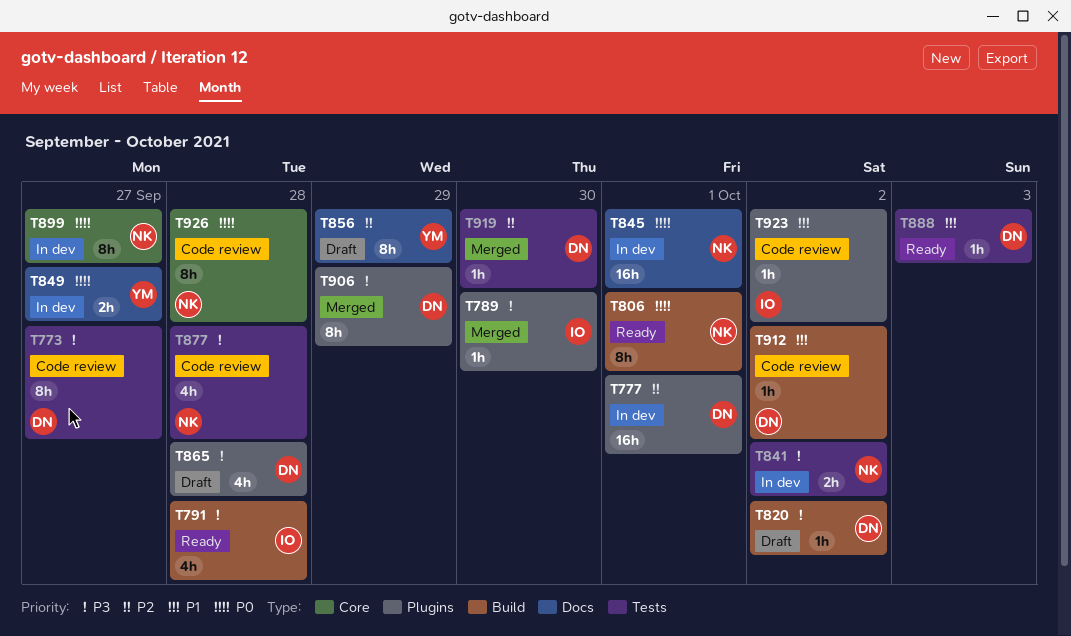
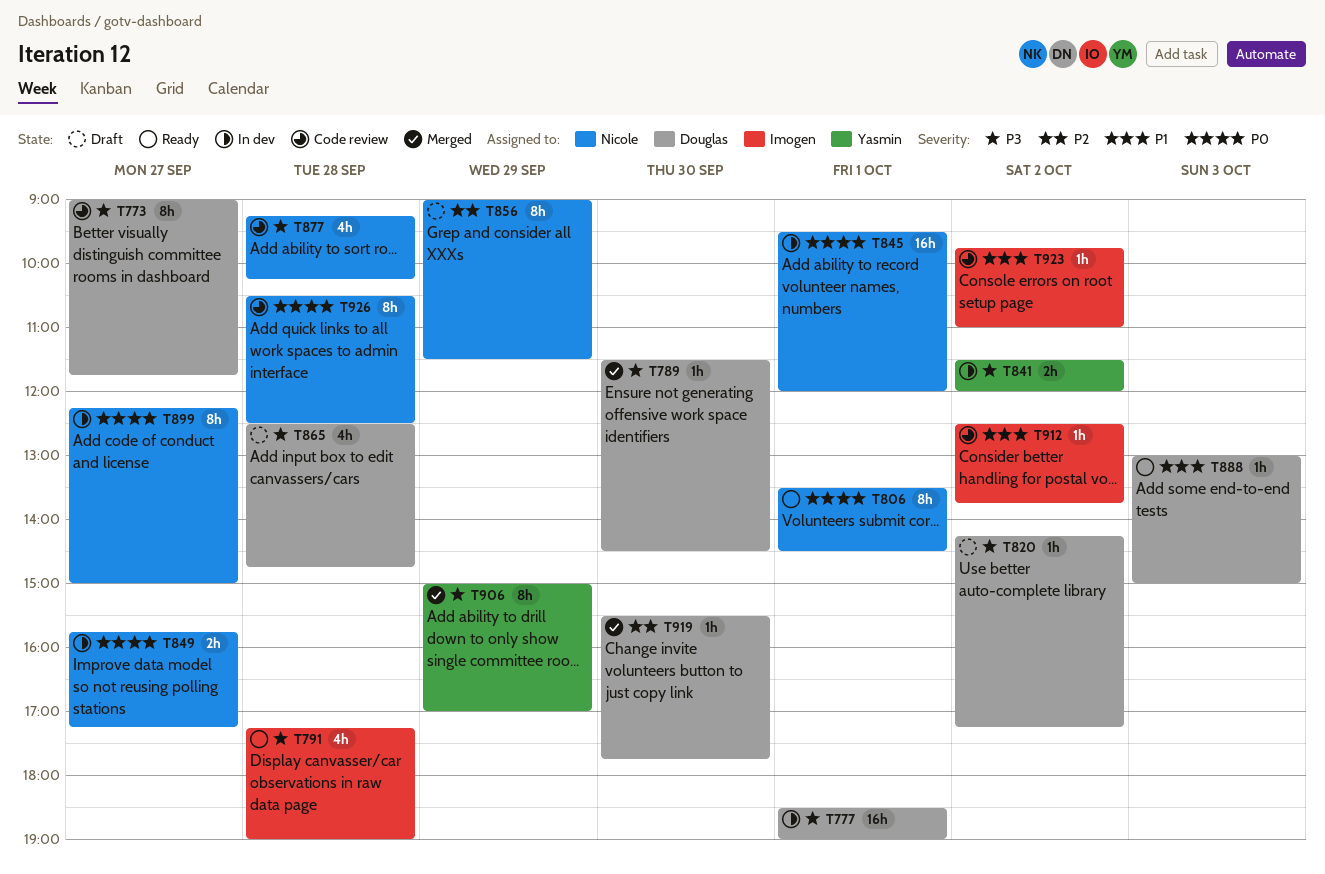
T777, priority: P2 -> P3
T789, owner: Imogen -> Douglas
T841, owner: Nicole -> Yasmin
T849, owner: Yasmin -> Nicole
T856, owner: Yasmin -> Nicole
T906, owner: Douglas -> Yasmin
T912, owner: Douglas -> Imogen

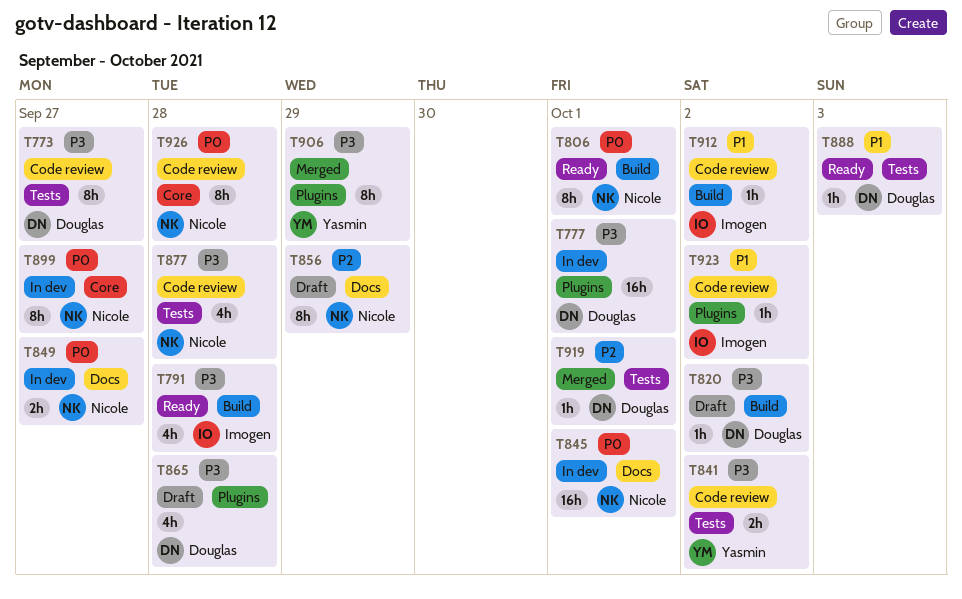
T789: present -> none
T841, status: In dev -> Code review
T919, day: Sep 30 -> Oct 1

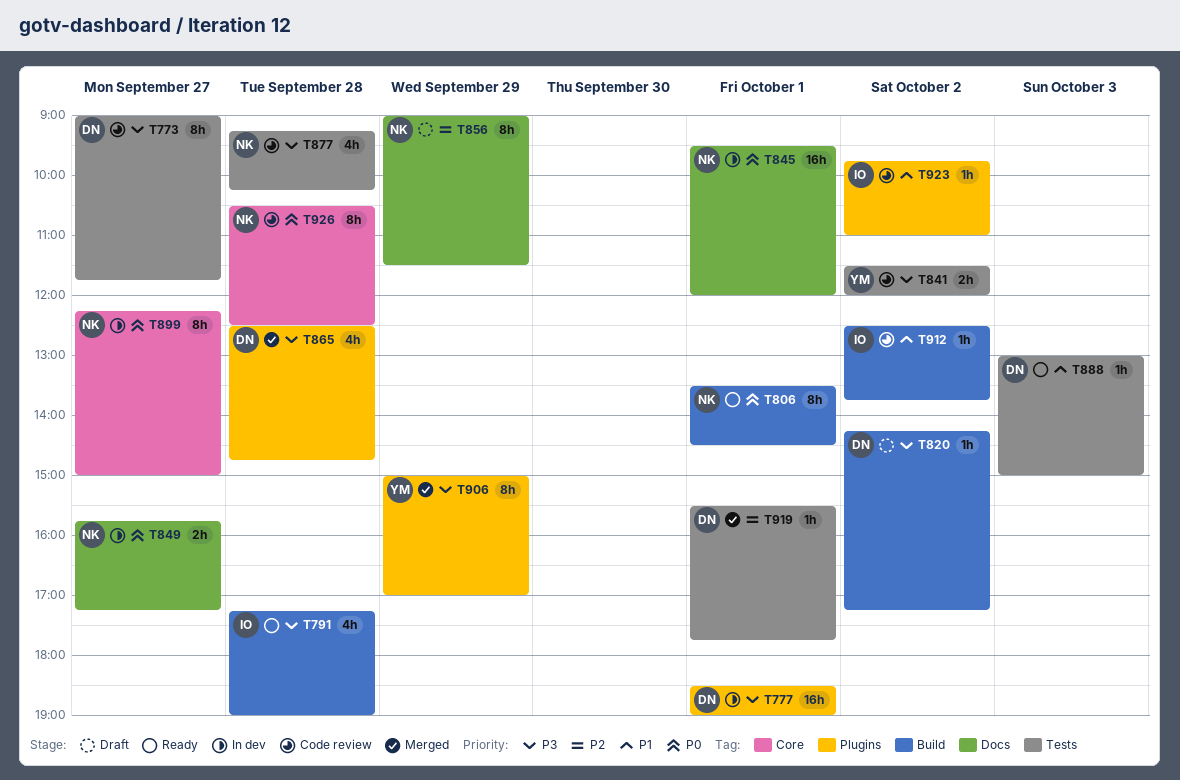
T865, status: Draft -> Merged

